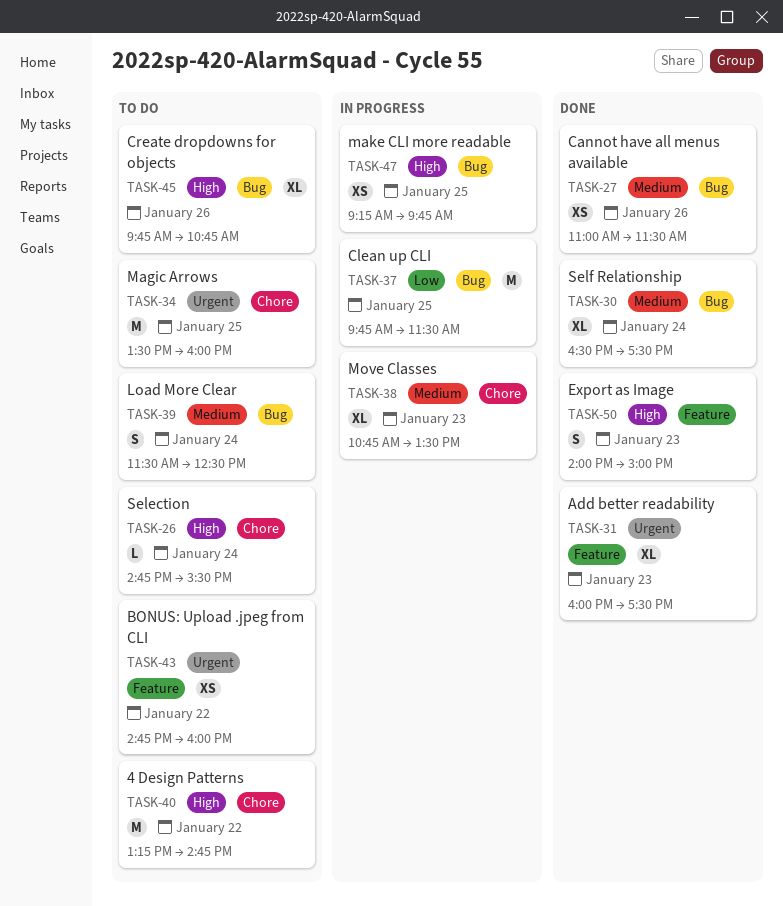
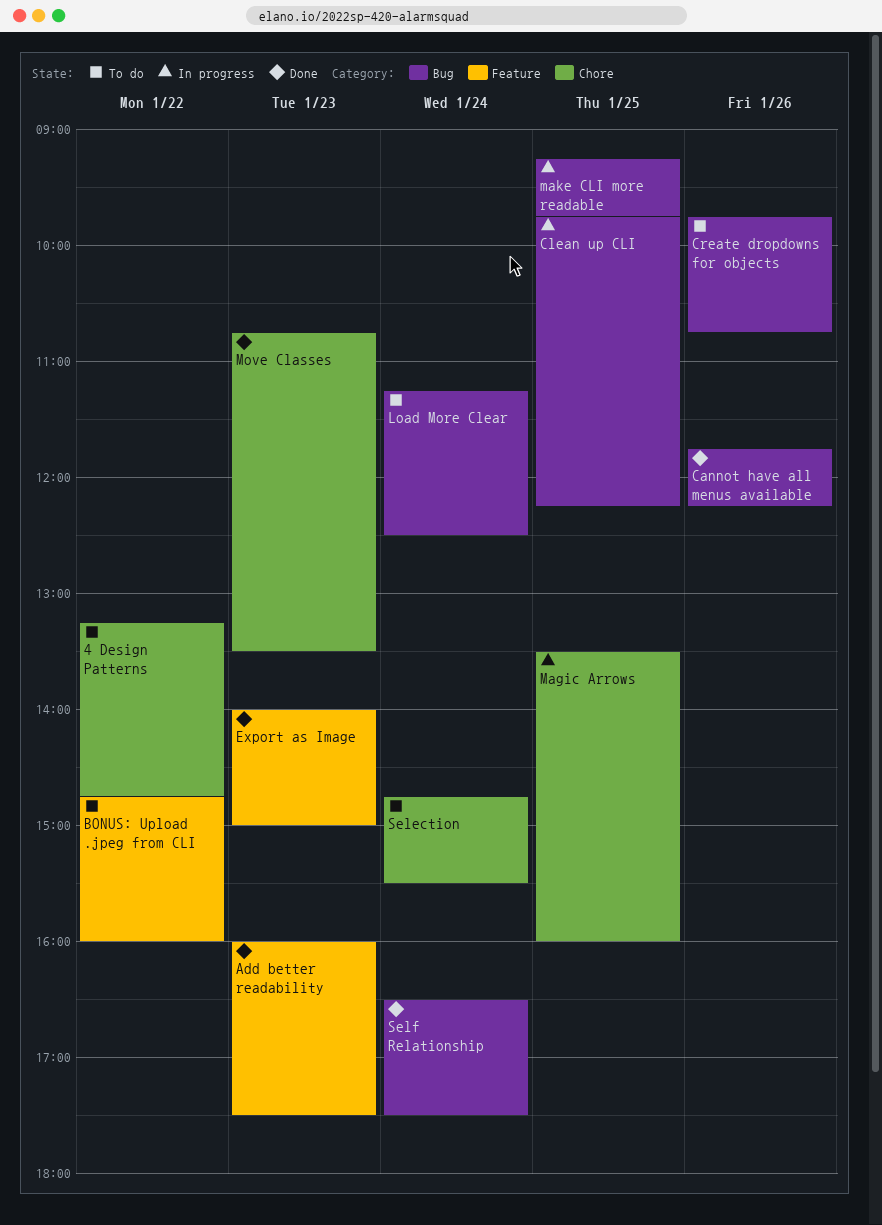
Cannot have all menus available, begins: 11:00 -> 11:45
Cannot have all menus available, ends: 11:30 -> 12:15
Clean up CLI, ends: 11:30 -> 12:15
Load More Clear, begins: 11:30 -> 11:15
Magic Arrows, status: To do -> In progress
Move Classes, status: In progress -> Done

